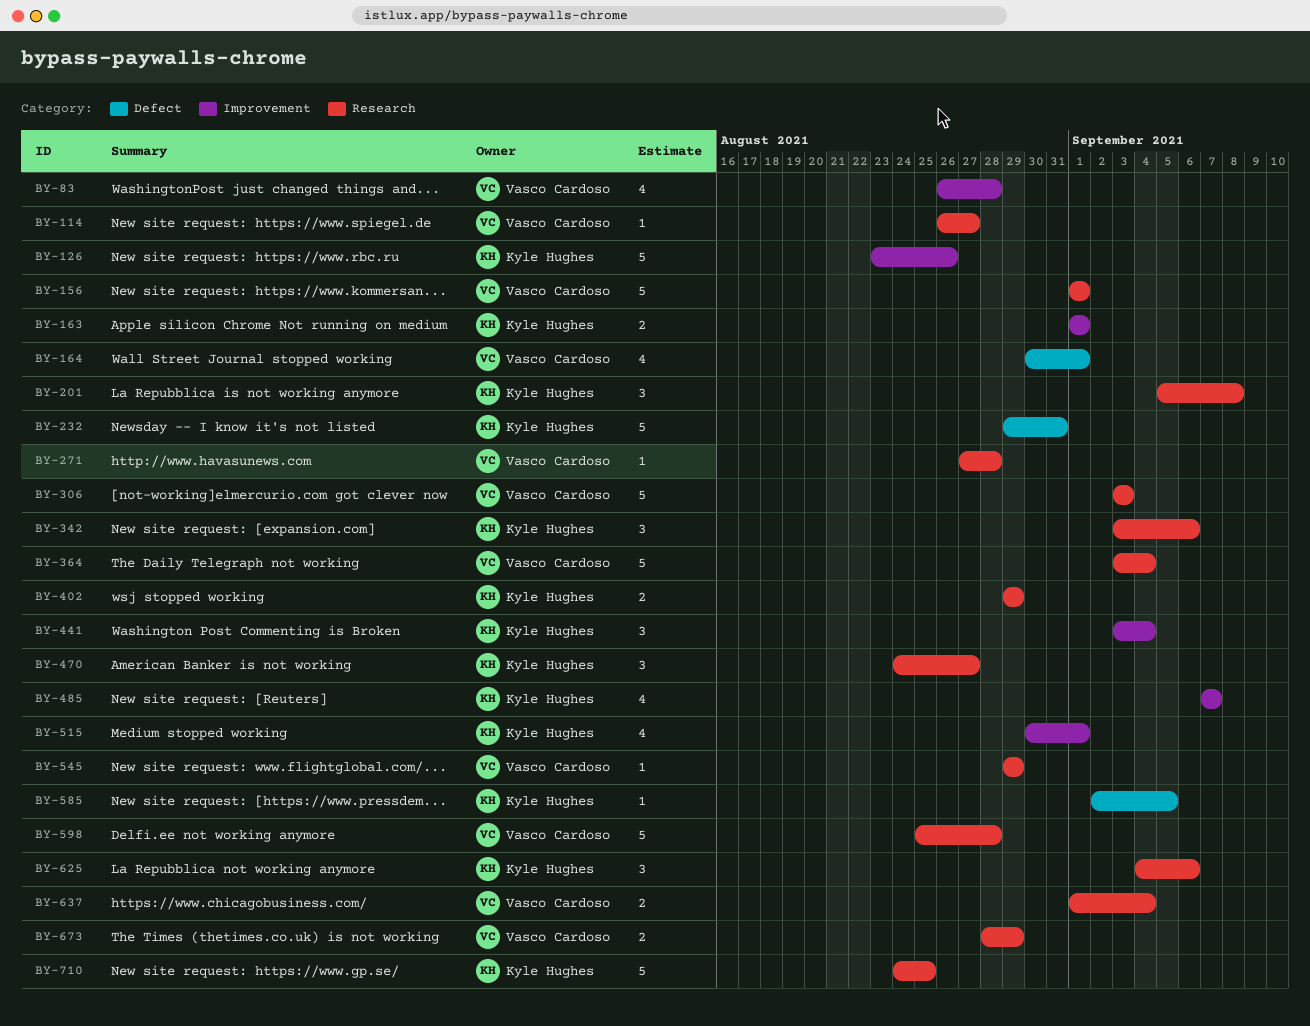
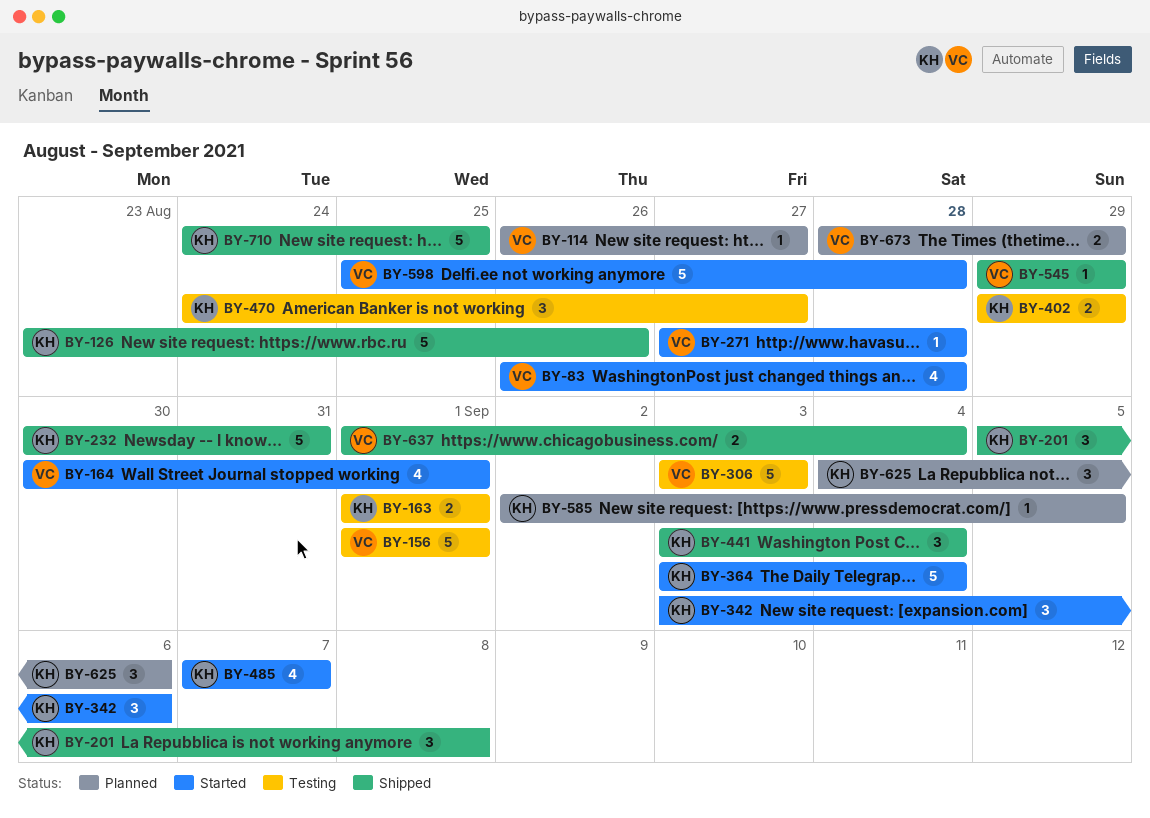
BY-232, start: Aug 29 -> Aug 30
BY-364, owner: Vasco Cardoso -> Kyle Hughes
BY-515: present -> none

